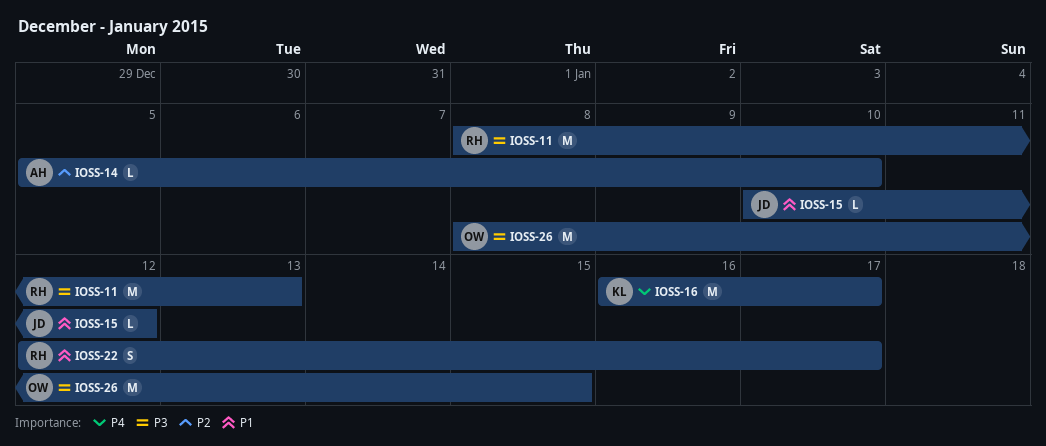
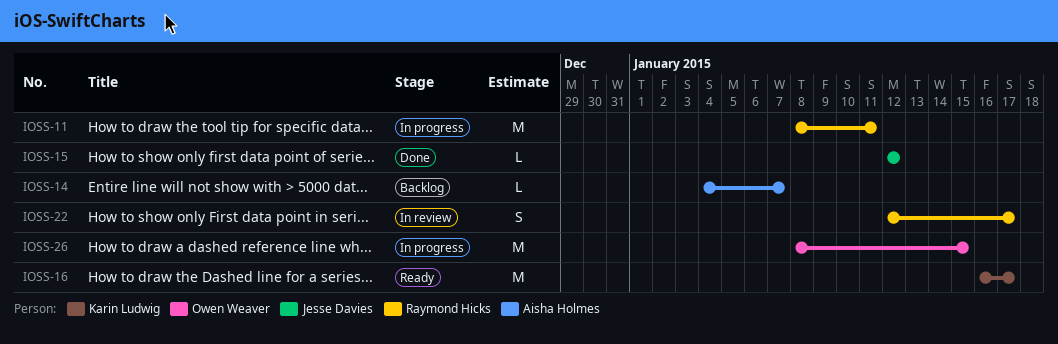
IOSS-11, due: Jan 13 -> Jan 11
IOSS-14, start: Jan 5 -> Jan 4
IOSS-14, due: Jan 10 -> Jan 7
IOSS-15, start: Jan 10 -> Jan 12

